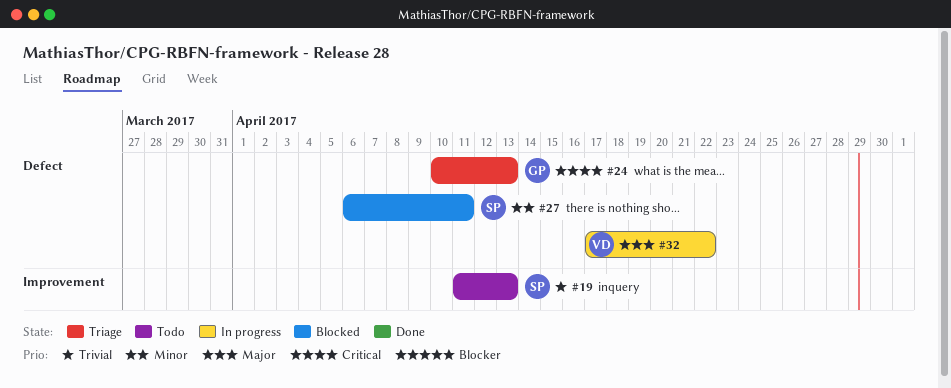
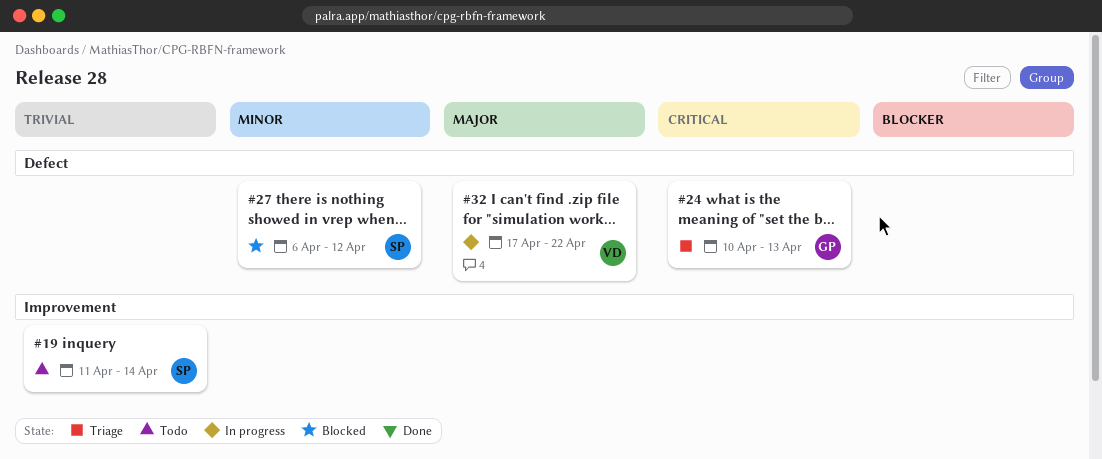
#19, due: Apr 13 -> Apr 14
#27, due: Apr 11 -> Apr 12

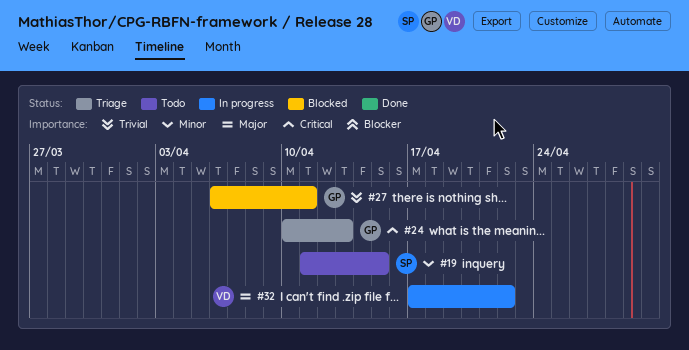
#19, priority: Trivial -> Minor
#19, due: Apr 14 -> Apr 15
#27, owner: SP -> GP
#27, priority: Minor -> Trivial
#27, due: Apr 12 -> Apr 11

